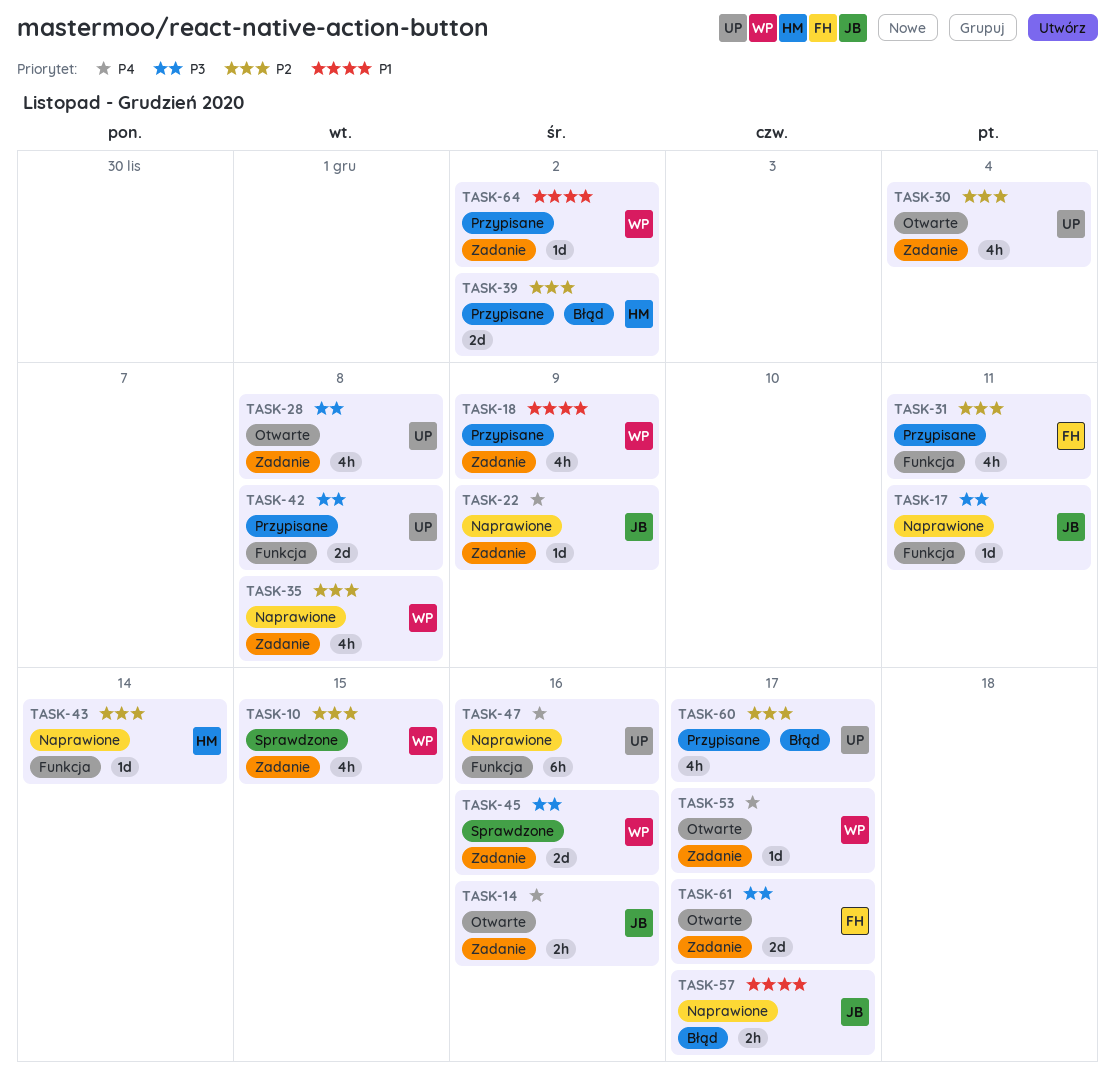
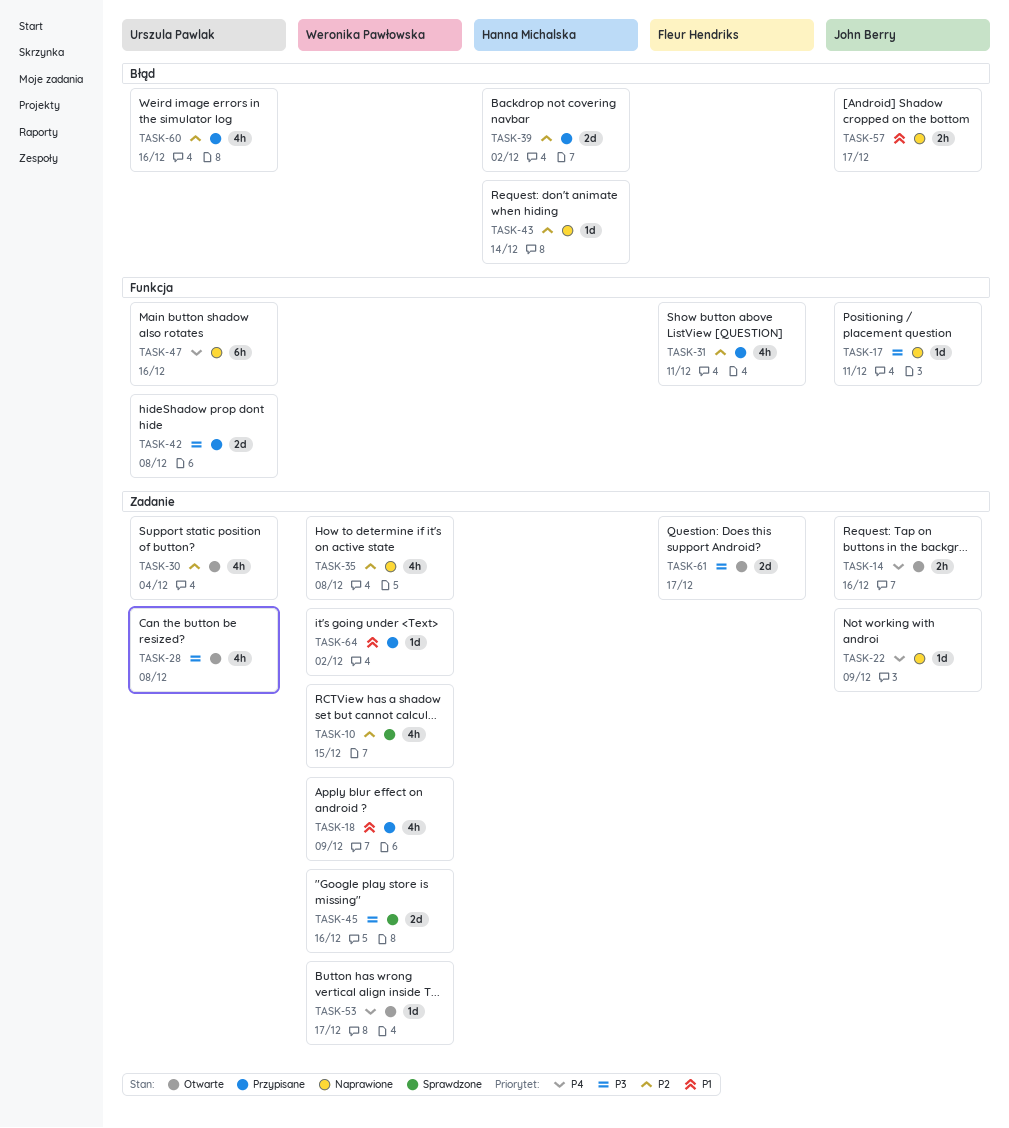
TASK-43, label: Funkcja -> Błąd
TASK-60, due: Dec 17 -> Dec 16

